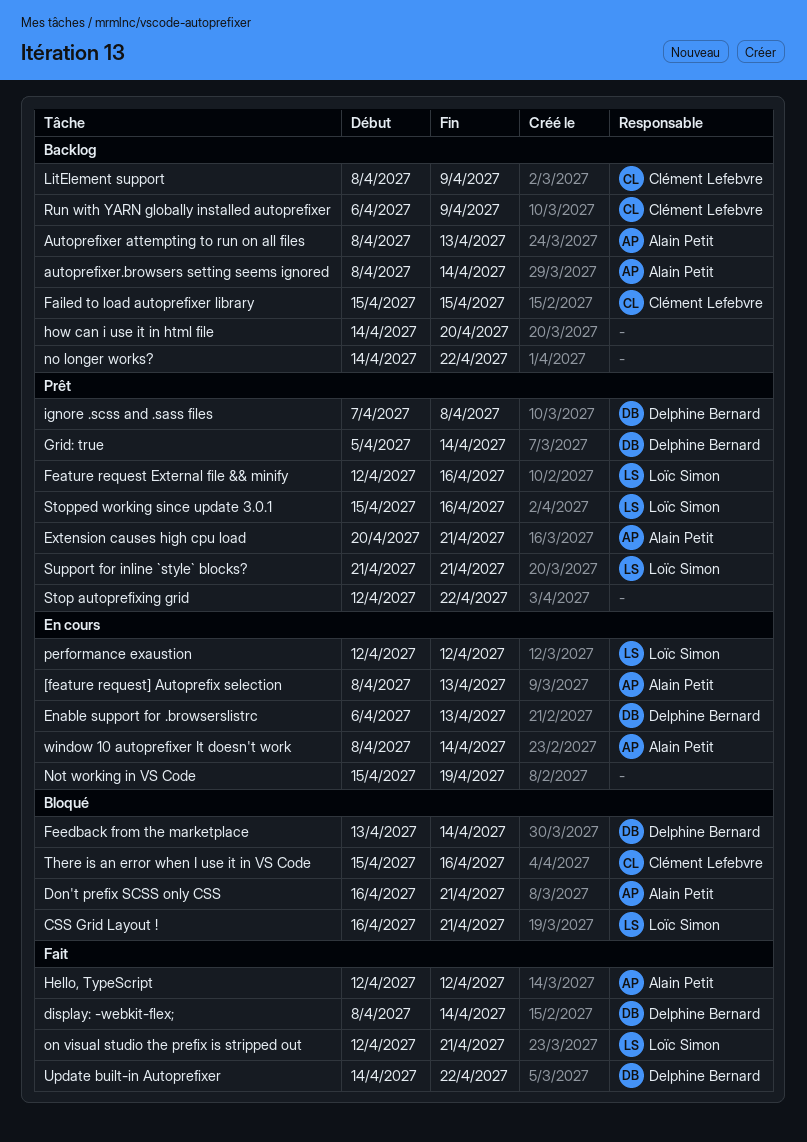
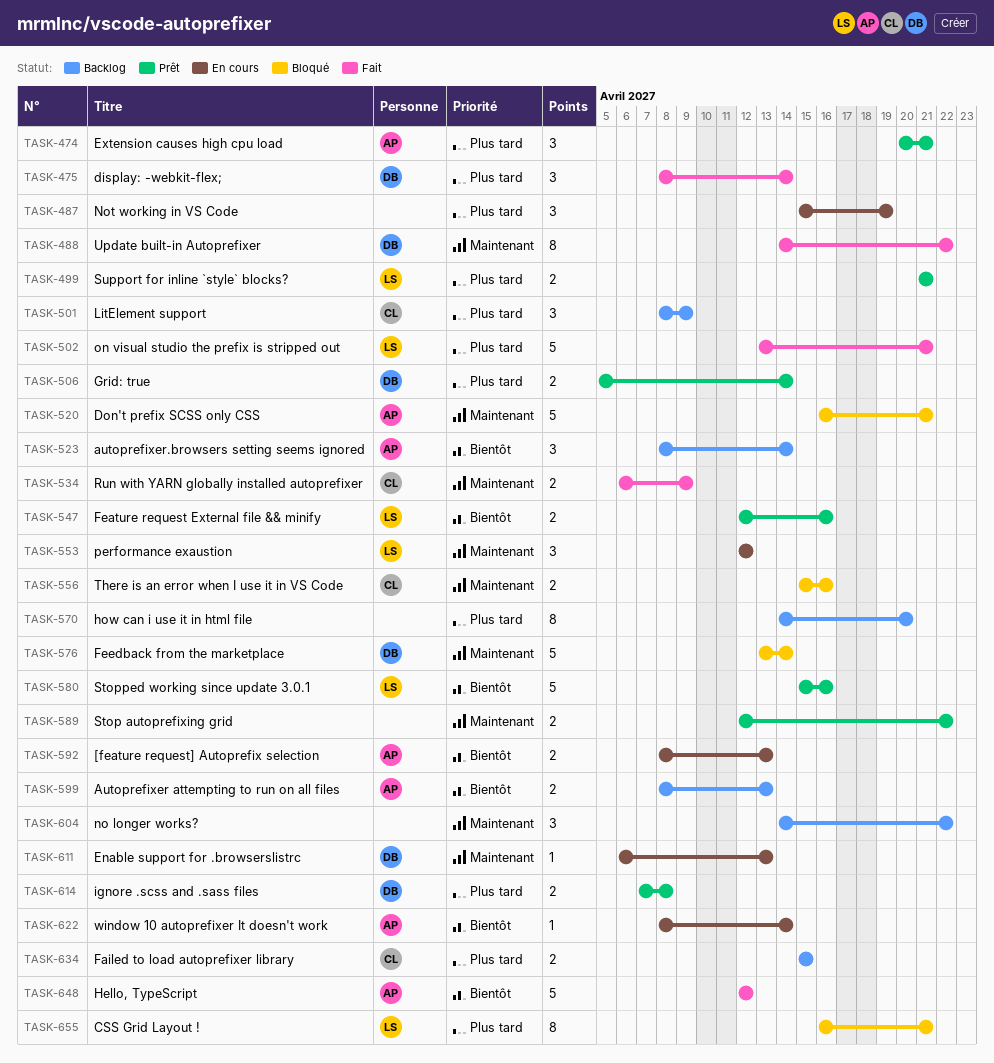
on visual studio the prefix is stripped out, start: Apr 12 -> Apr 13
Run with YARN globally installed autoprefixer, status: Backlog -> Fait

